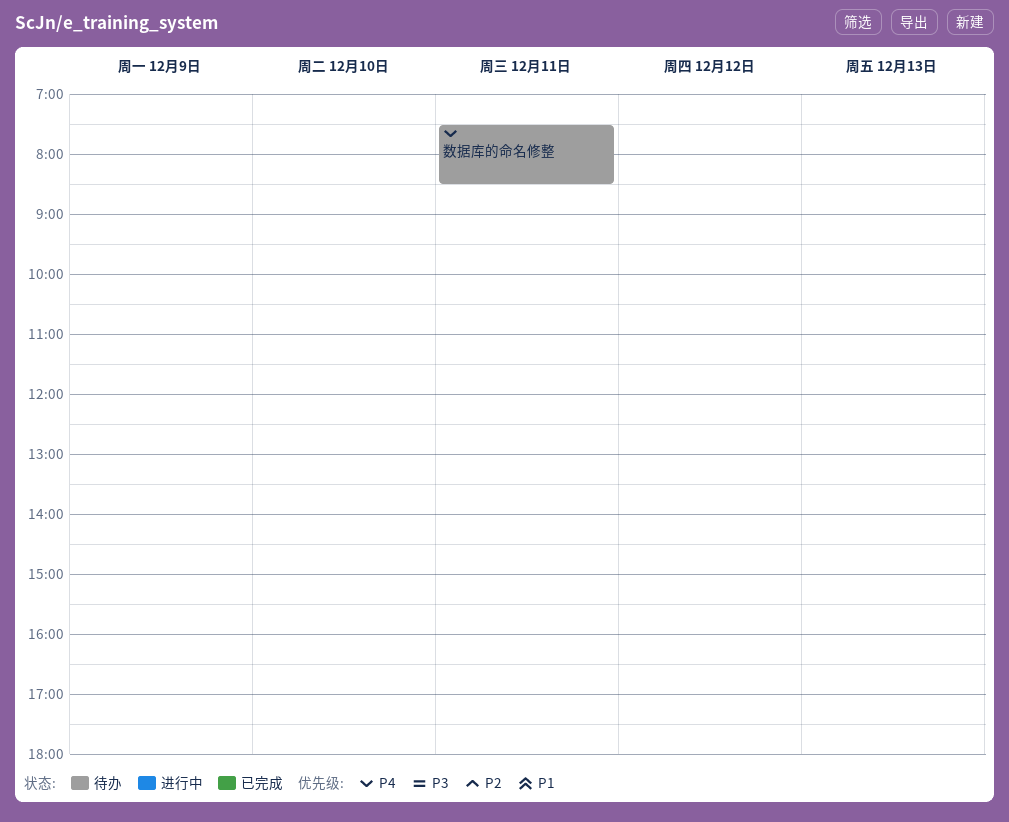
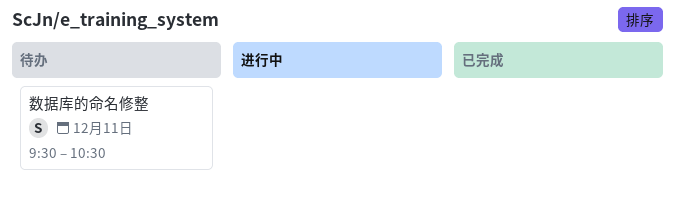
数据库的命名修整, begins: 07:30 -> 09:30
数据库的命名修整, ends: 08:30 -> 10:30

